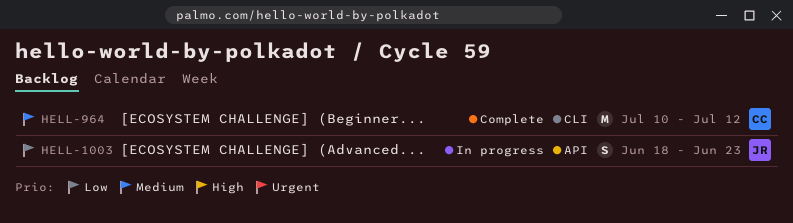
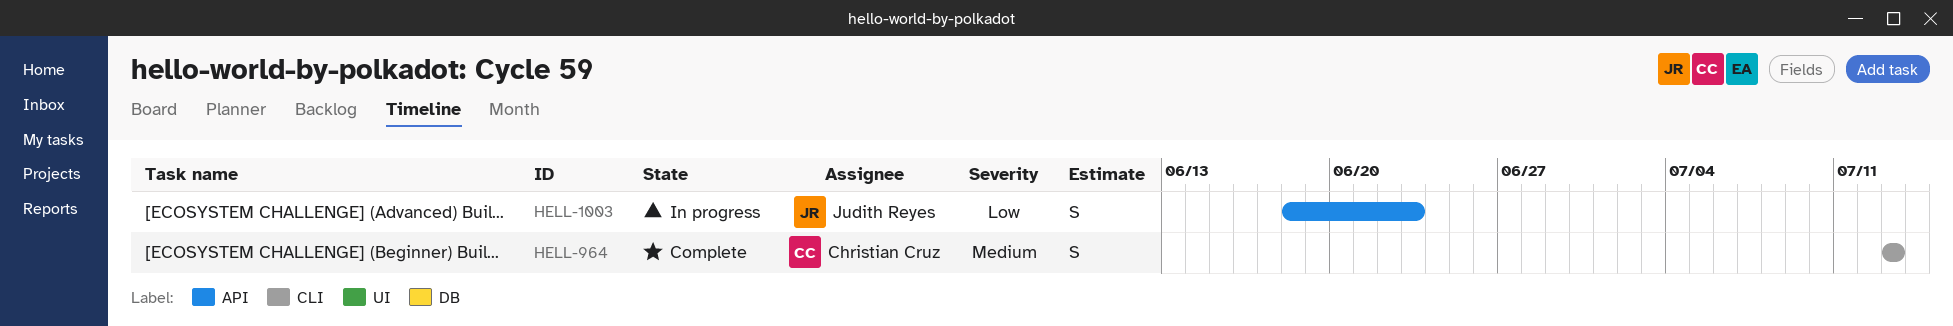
HELL-964, estimate: M -> S
HELL-964, start: Jul 10 -> Jul 13
HELL-964, due: Jul 12 -> Jul 13

